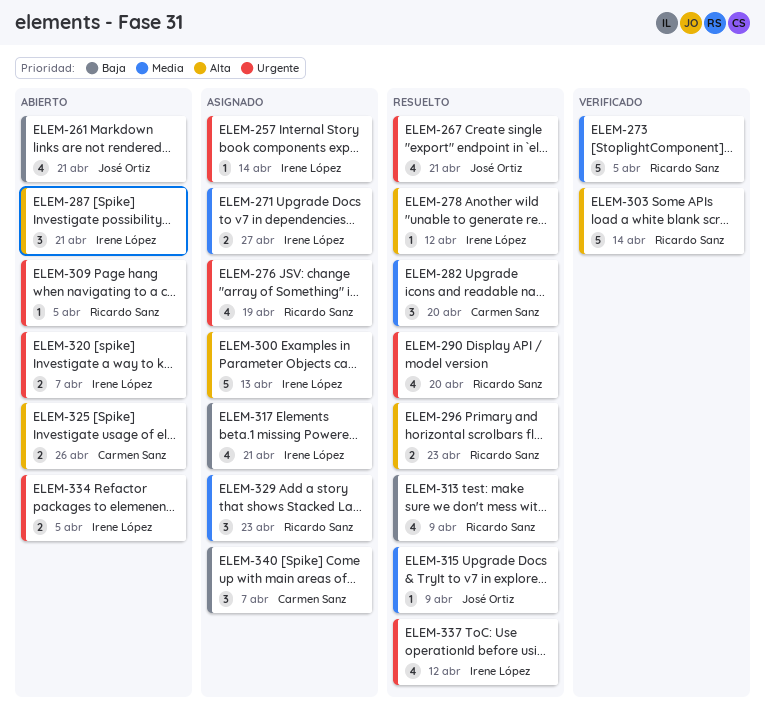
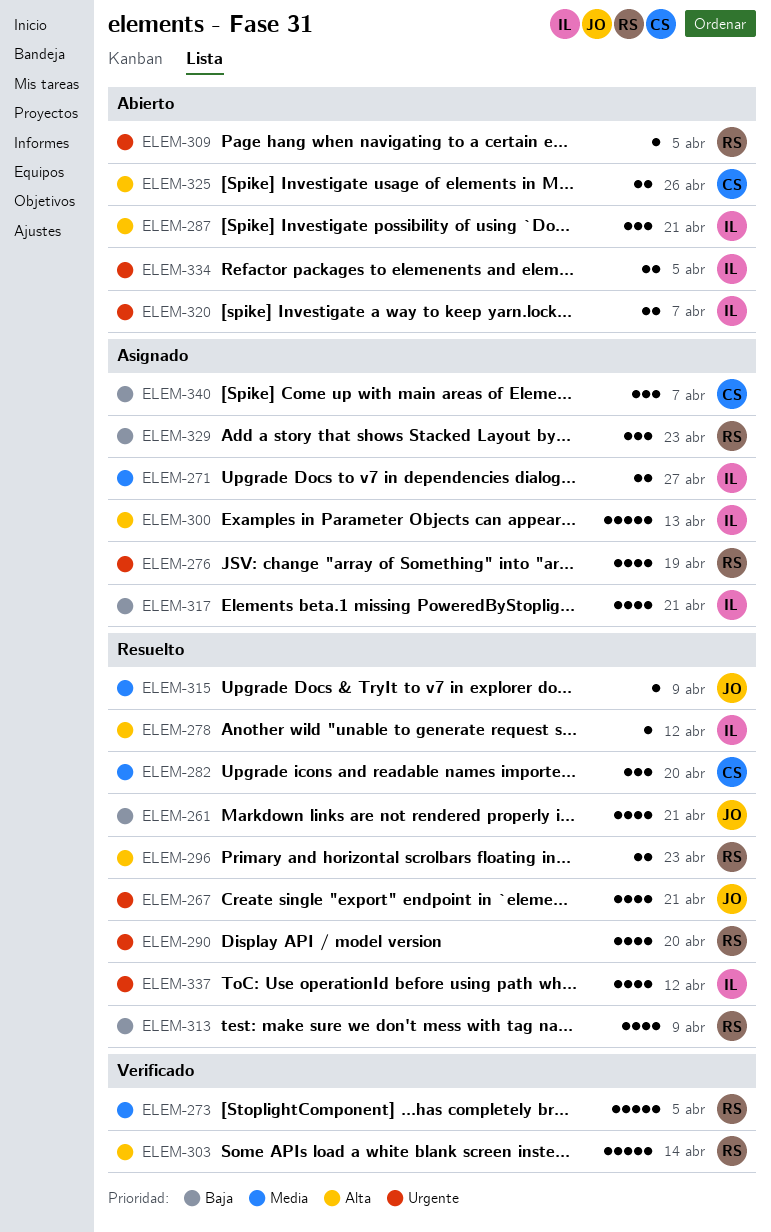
ELEM-257: present -> none
ELEM-261, status: Abierto -> Resuelto
ELEM-329, priority: Media -> Baja

